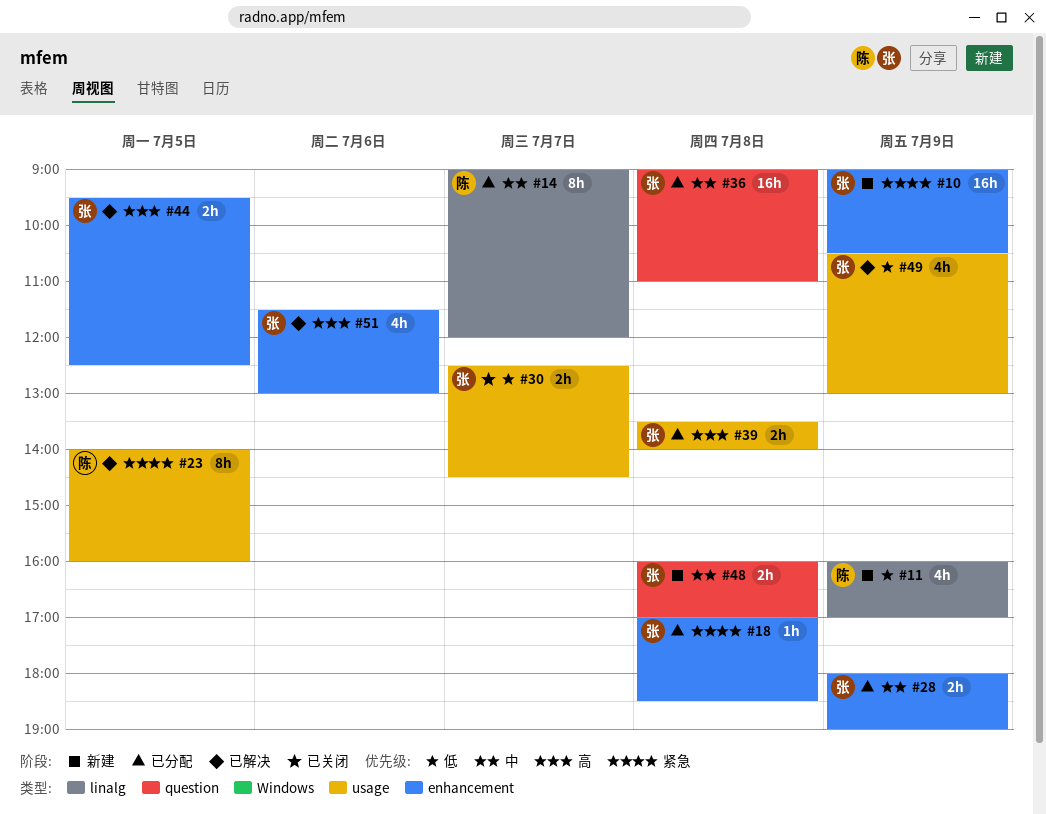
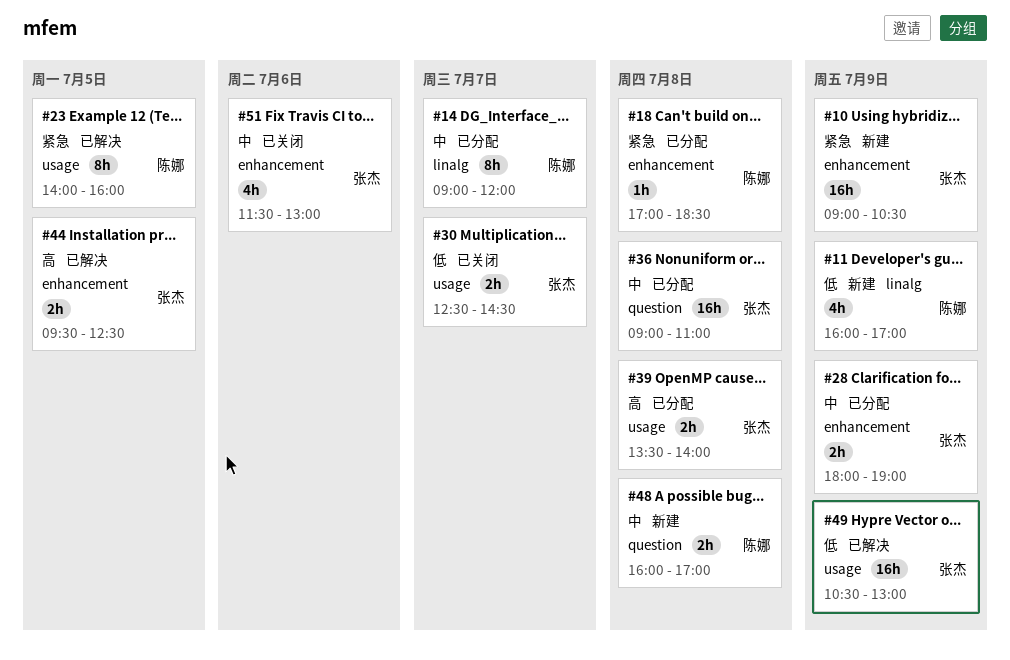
#18, owner: 张杰 -> 陈娜
#48, owner: 张杰 -> 陈娜
#49, estimate: 4h -> 16h
#51, status: 已解决 -> 已关闭
#51, priority: 高 -> 中

